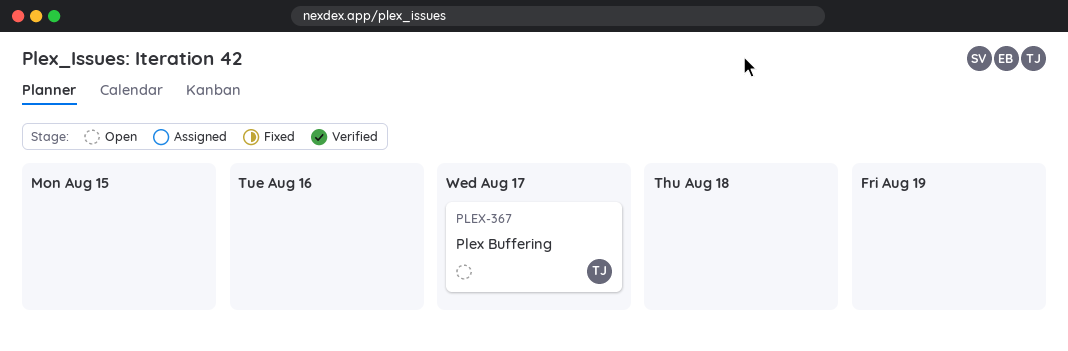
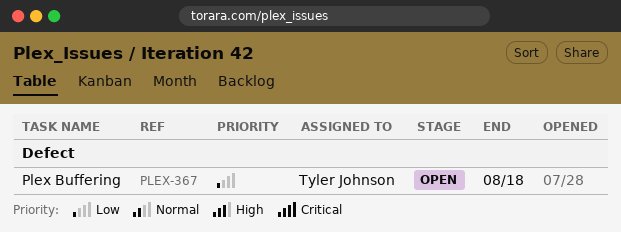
PLEX-367, due: Aug 17 -> Aug 18

